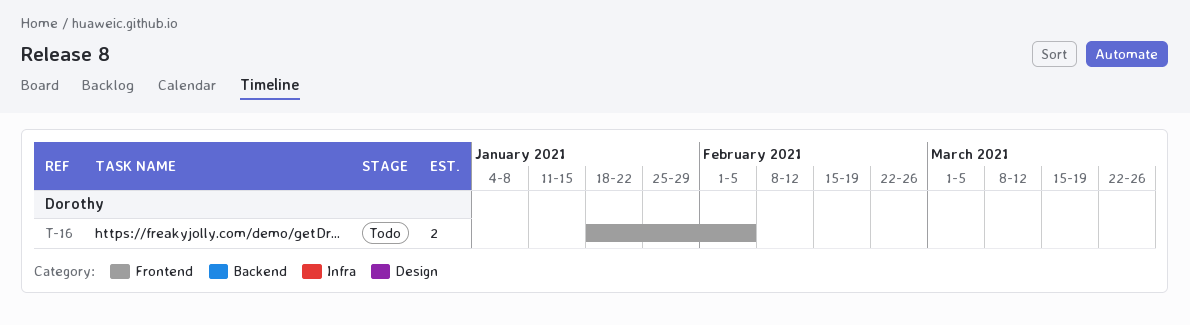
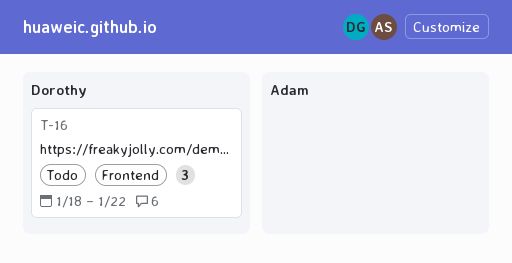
T-16, estimate: 2 -> 3
T-16, due: Feb 5 -> Jan 22

